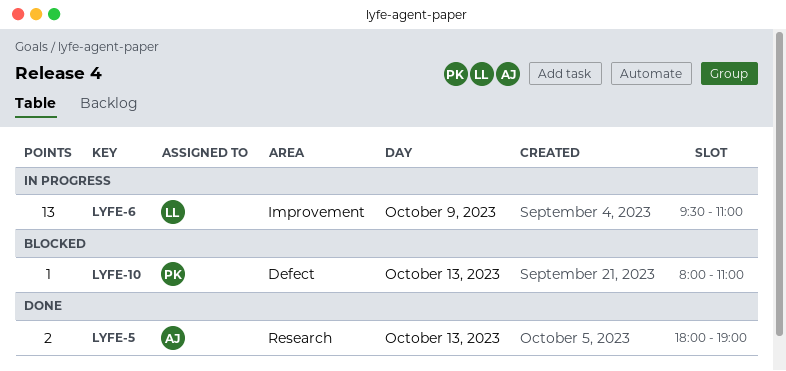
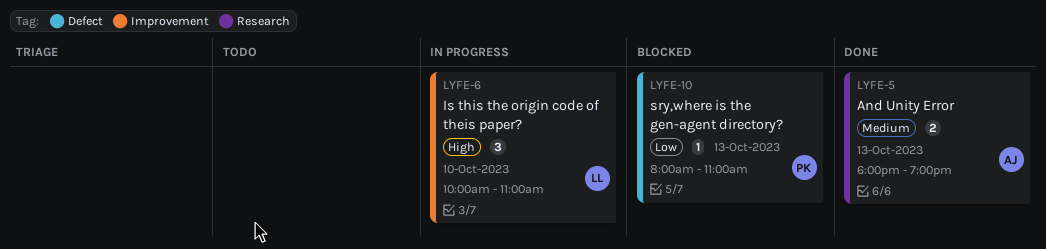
LYFE-6, estimate: 13 -> 3
LYFE-6, day: Oct 9 -> Oct 10
LYFE-6, begins: 09:30 -> 10:00

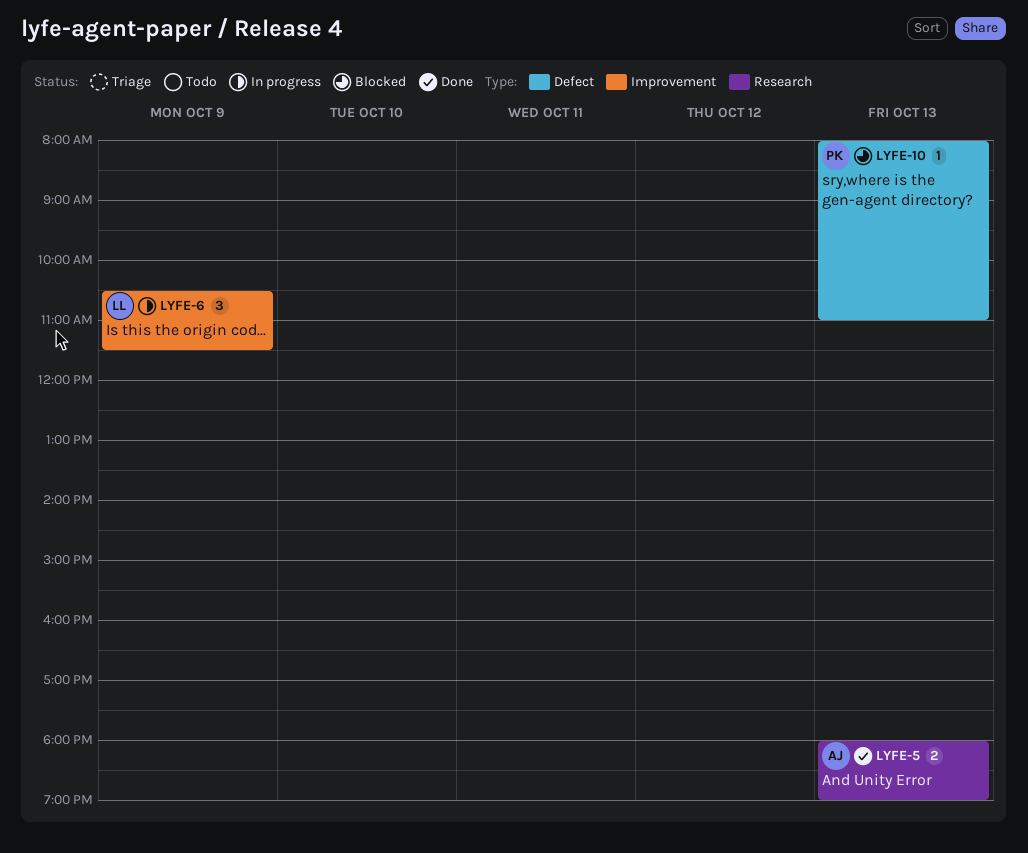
LYFE-6, day: Oct 10 -> Oct 9
LYFE-6, begins: 10:00 -> 10:30
LYFE-6, ends: 11:00 -> 11:30

